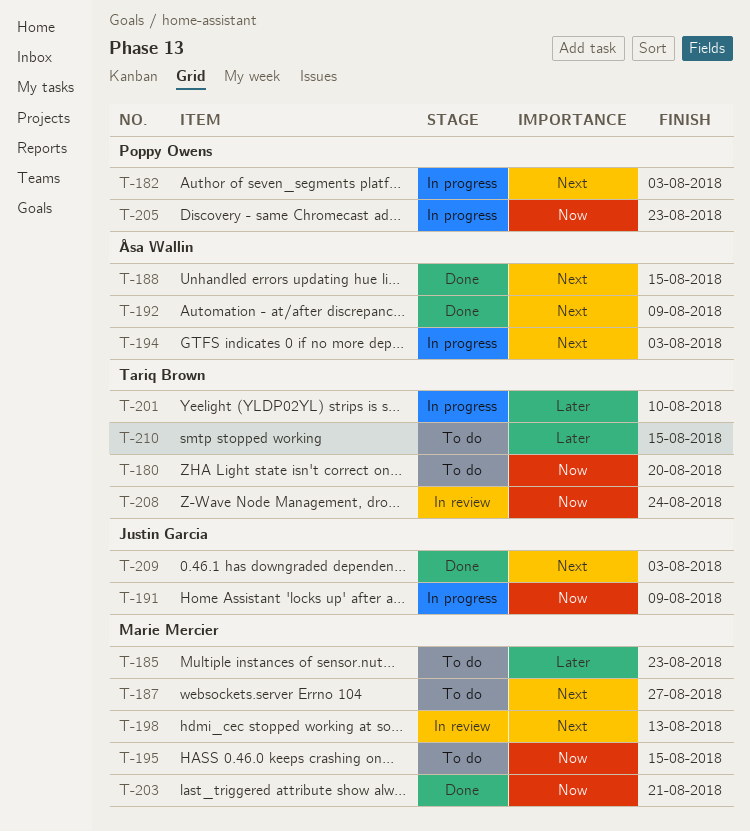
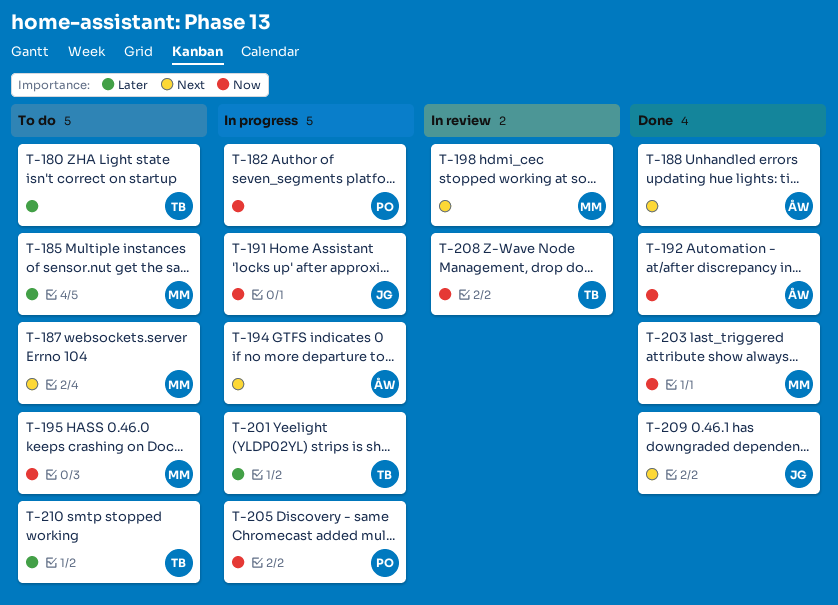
T-180, priority: Now -> Later
T-182, priority: Next -> Now
T-192, priority: Next -> Now

